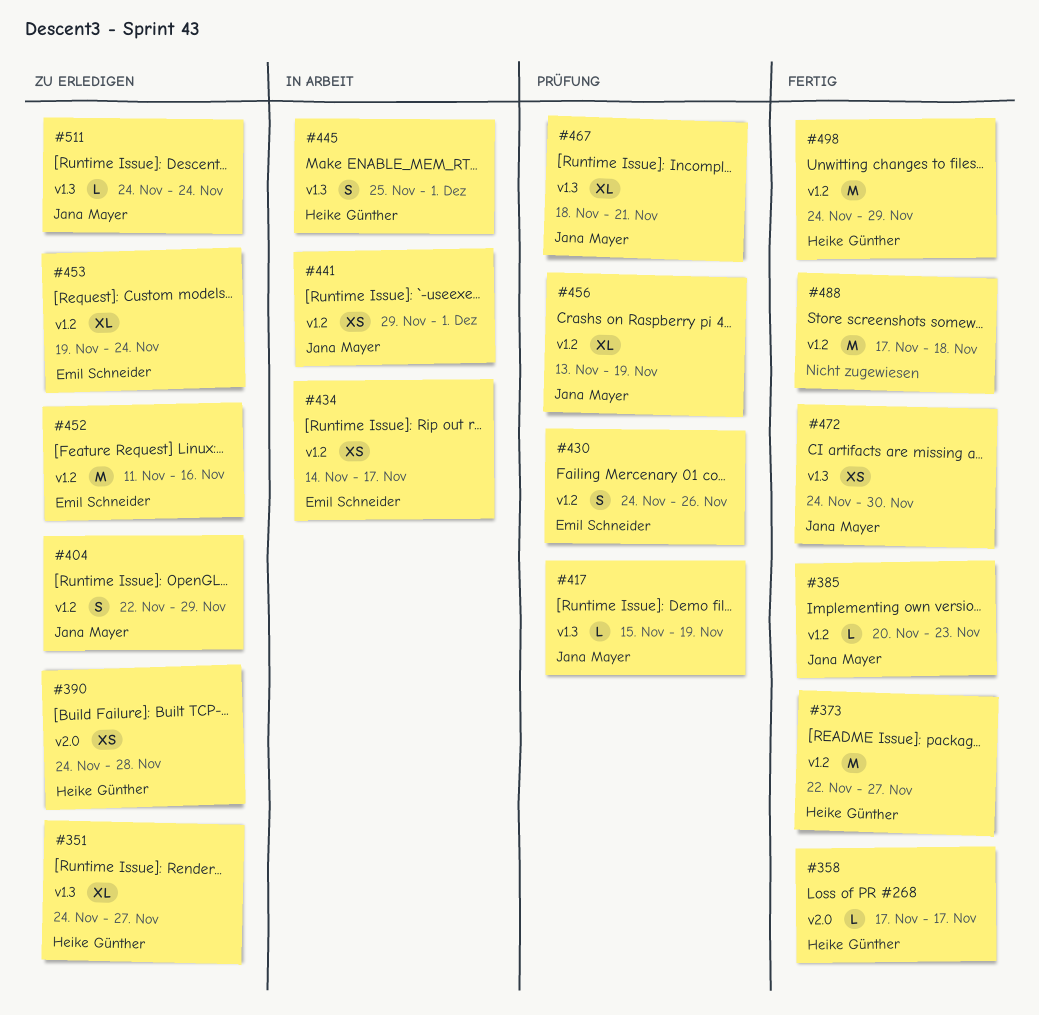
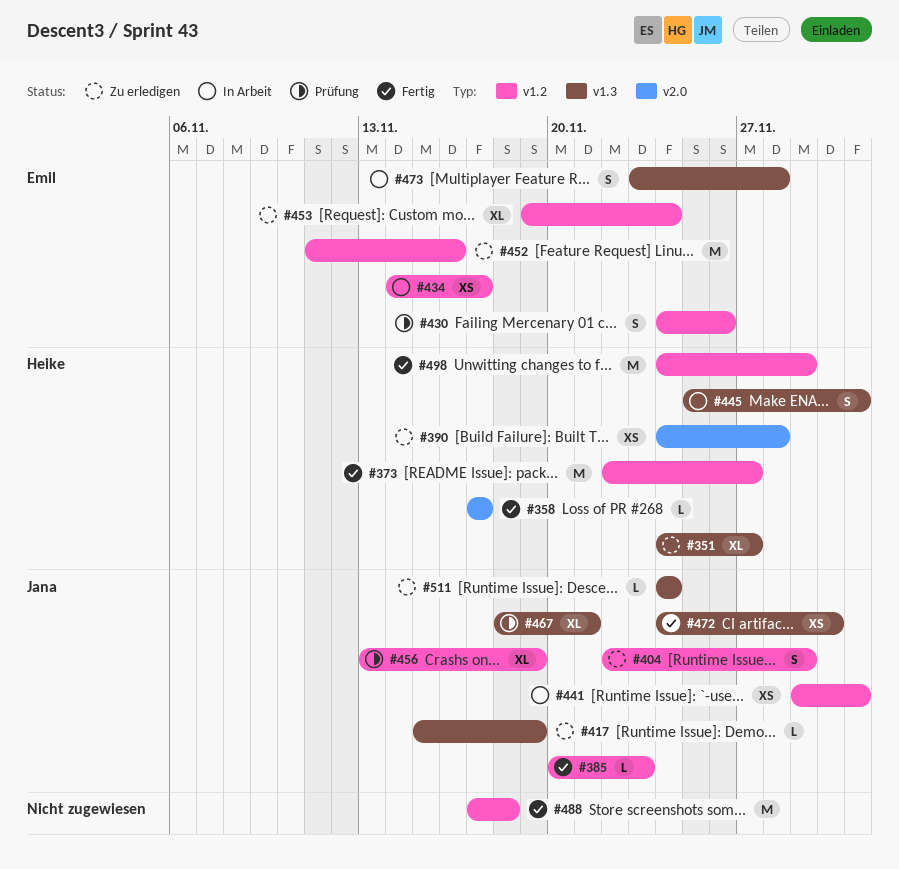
#417, status: Prüfung -> Zu erledigen
#473: none -> present

